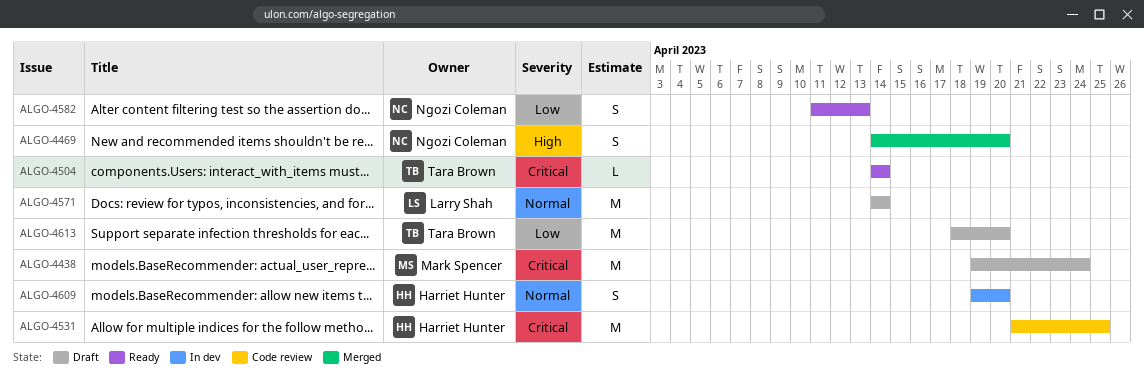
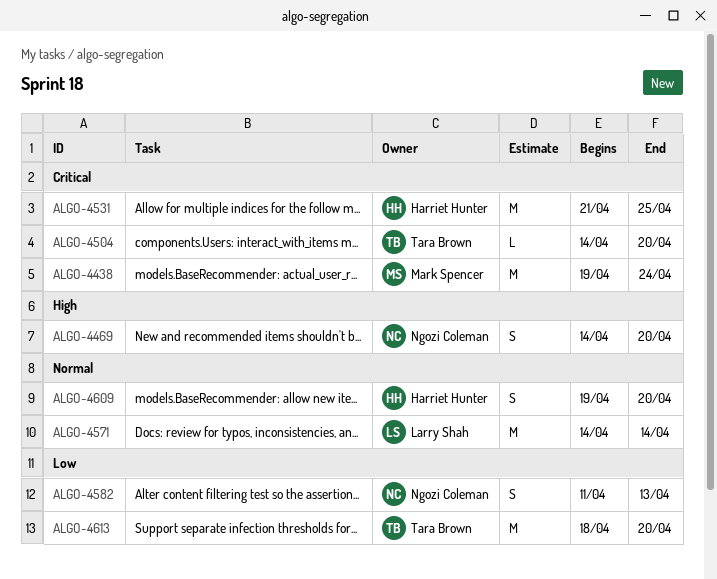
ALGO-4504, due: Apr 14 -> Apr 20

